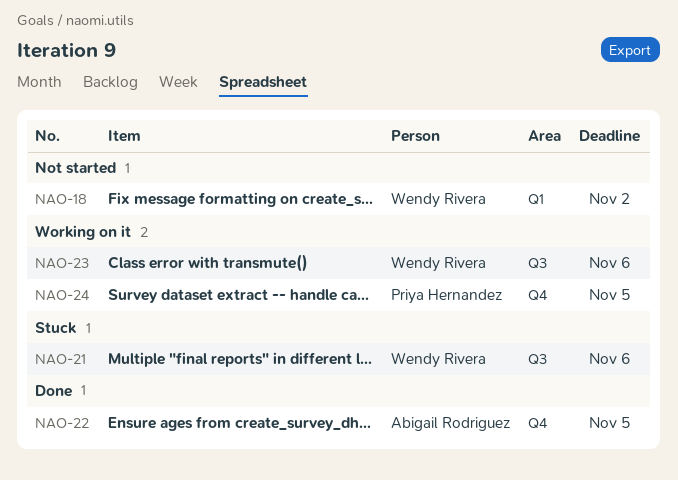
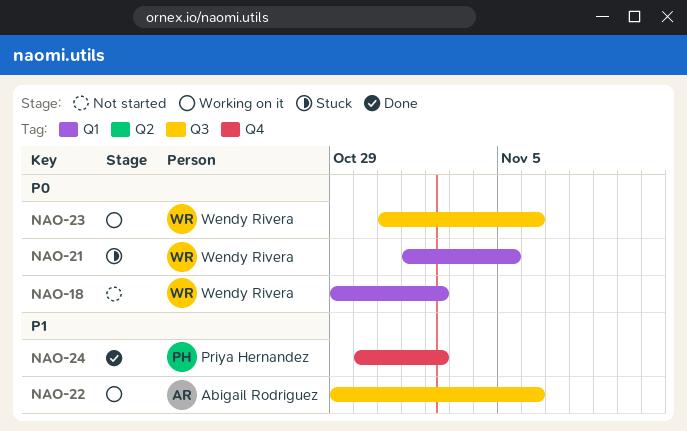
NAO-21, label: Q3 -> Q1
NAO-21, due: Nov 6 -> Nov 5
NAO-22, status: Done -> Working on it
NAO-22, label: Q4 -> Q3
NAO-22, due: Nov 5 -> Nov 6
NAO-24, status: Working on it -> Done
NAO-24, due: Nov 5 -> Nov 2

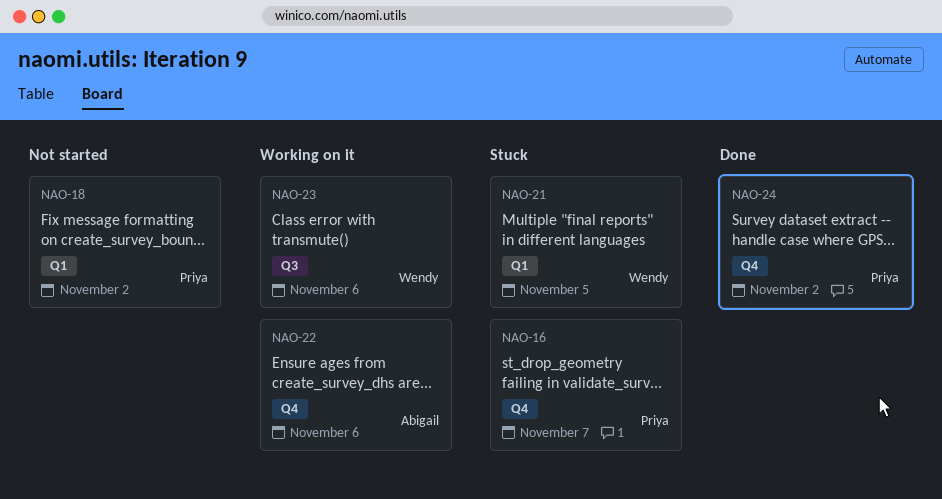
NAO-16: none -> present
NAO-18, owner: Wendy Rivera -> Priya Hernandez
NAO-22, label: Q3 -> Q4

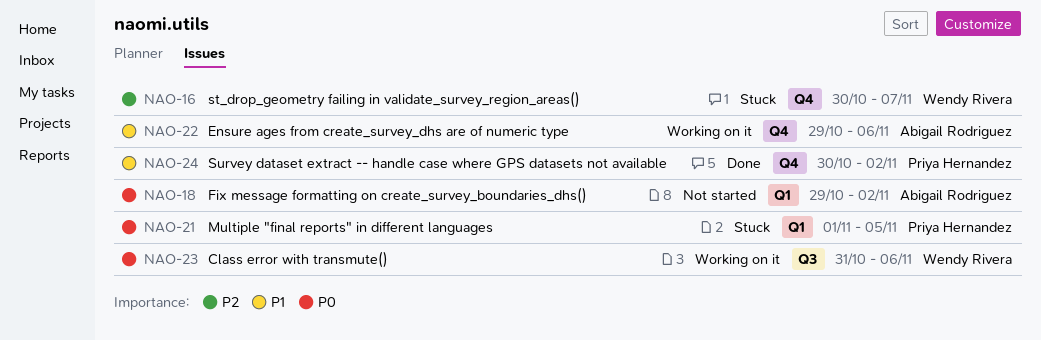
NAO-16, owner: Priya Hernandez -> Wendy Rivera
NAO-18, owner: Priya Hernandez -> Abigail Rodriguez
NAO-21, owner: Wendy Rivera -> Priya Hernandez

